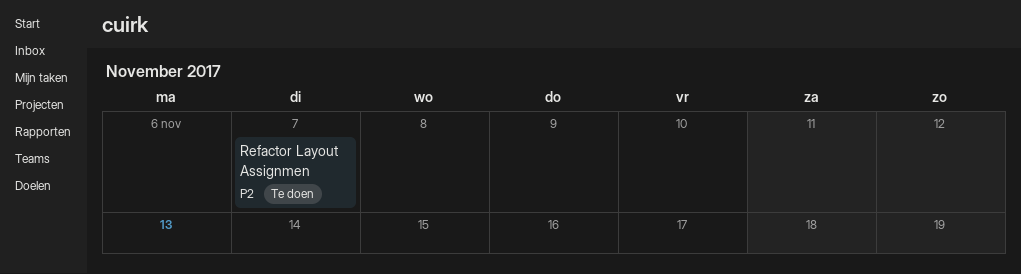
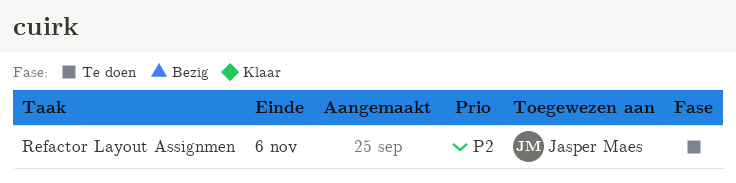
Refactor Layout Assignmen, due: Nov 7 -> Nov 6

